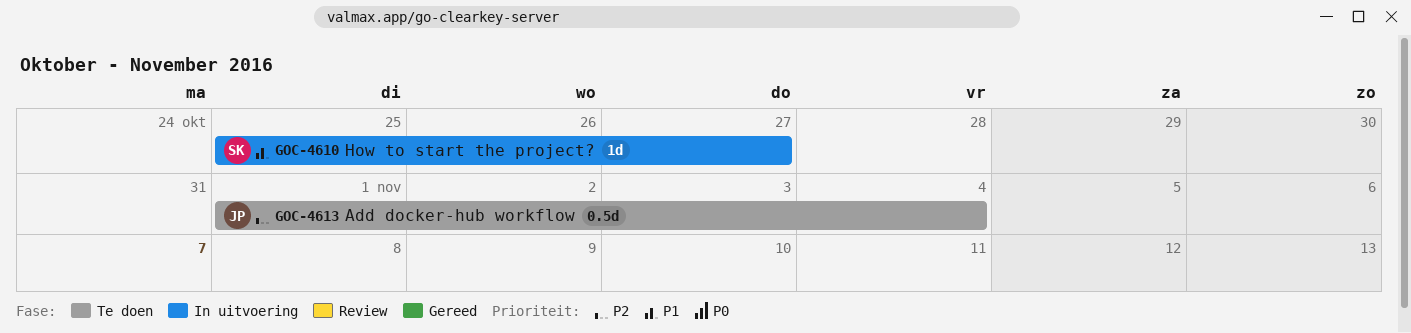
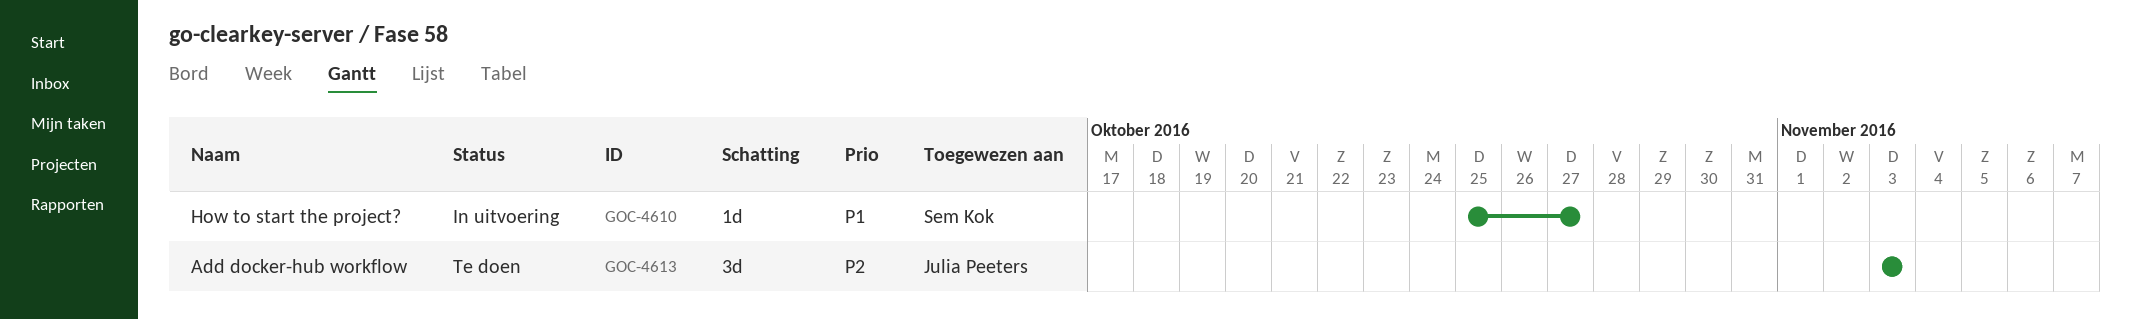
GOC-4613, estimate: 0.5d -> 3d
GOC-4613, start: Nov 1 -> Nov 3
GOC-4613, due: Nov 4 -> Nov 3

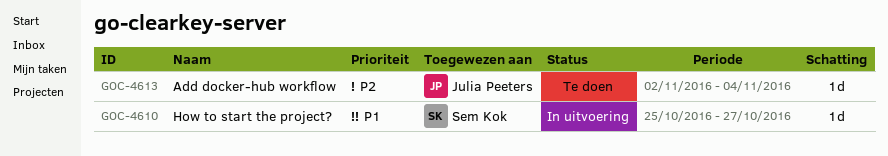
GOC-4613, estimate: 3d -> 1d
GOC-4613, start: Nov 3 -> Nov 2
GOC-4613, due: Nov 3 -> Nov 4

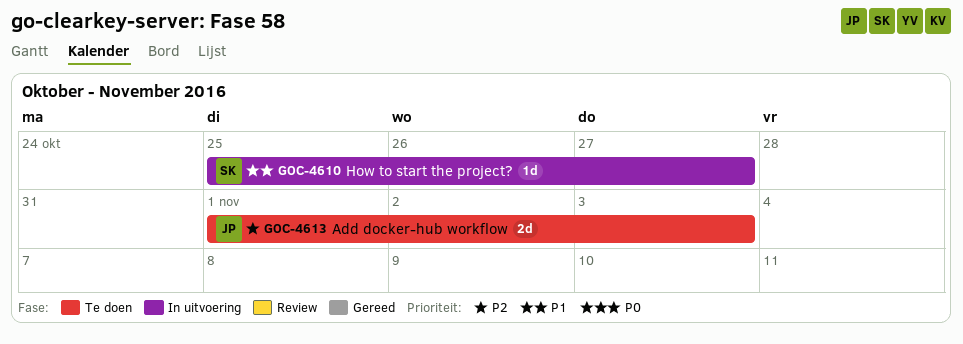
GOC-4613, estimate: 1d -> 2d
GOC-4613, start: Nov 2 -> Nov 1
GOC-4613, due: Nov 4 -> Nov 3

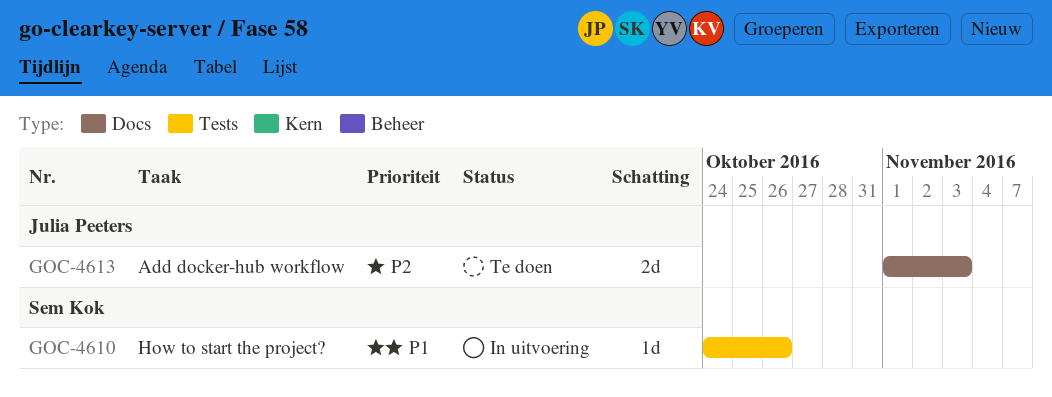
GOC-4610, start: Oct 25 -> Oct 24
GOC-4610, due: Oct 27 -> Oct 26

